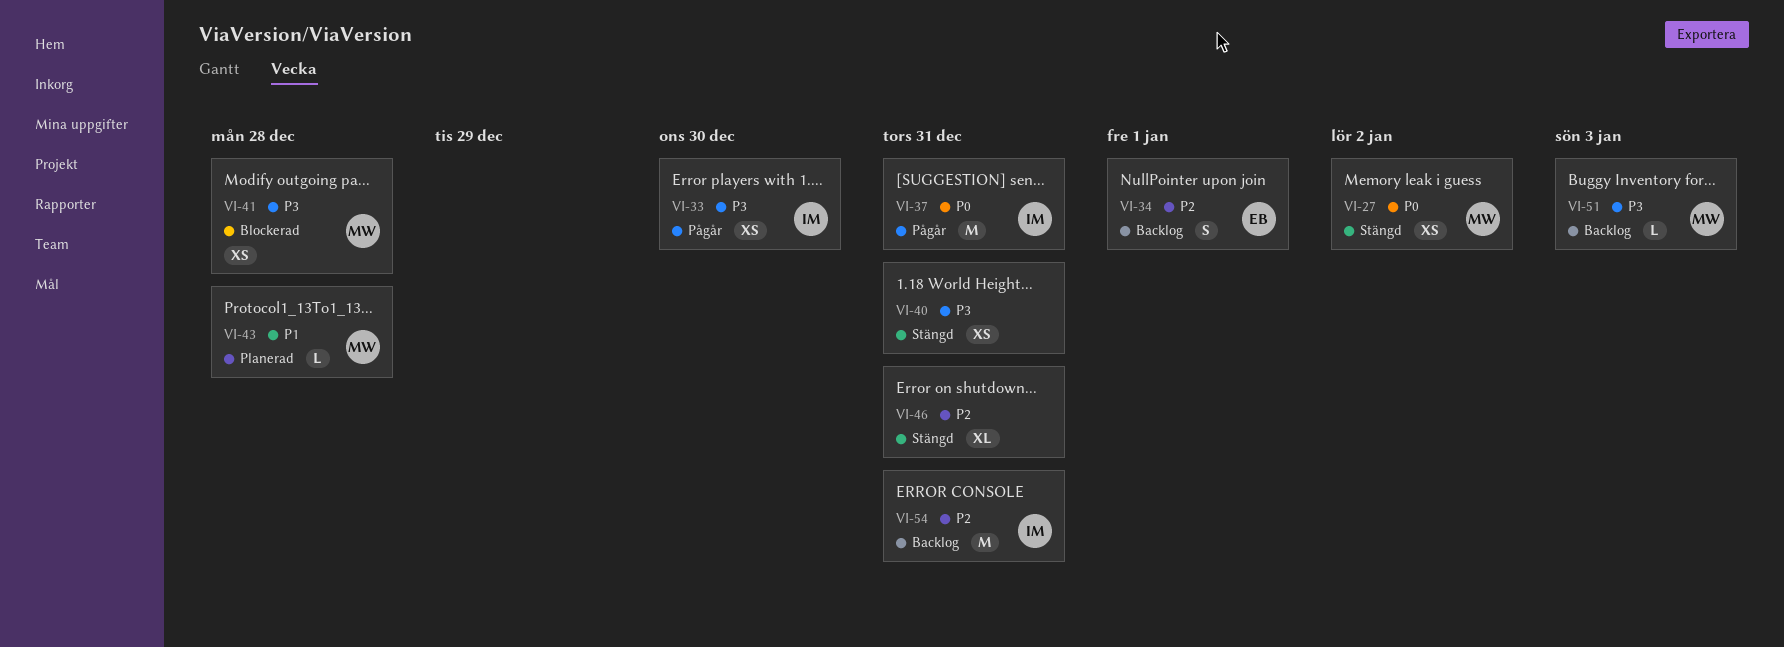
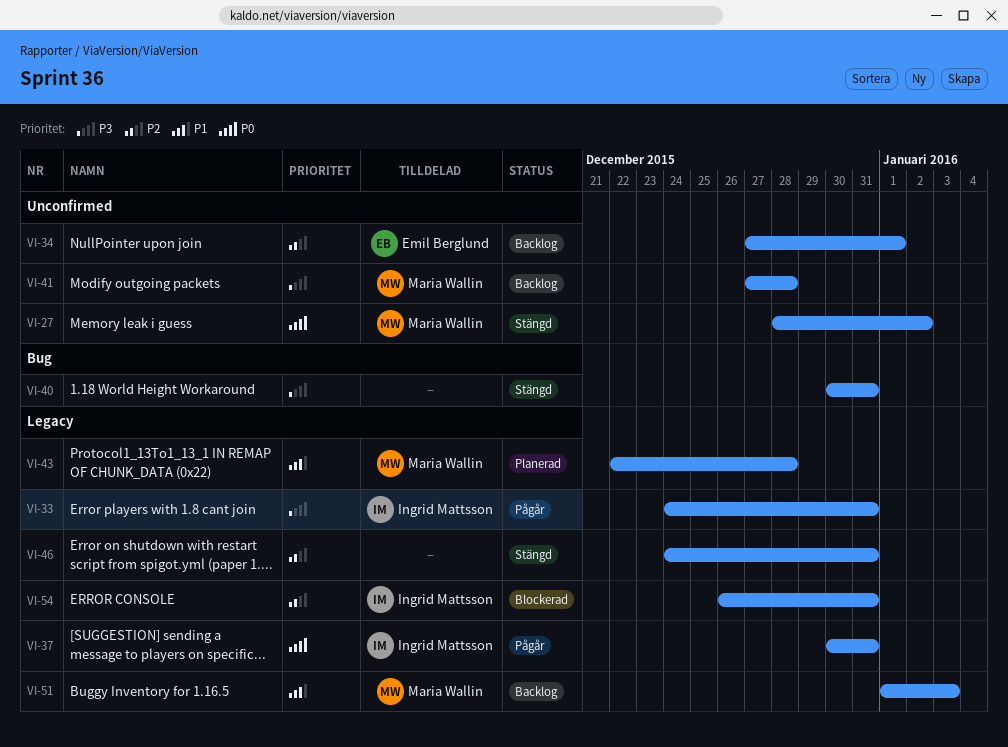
VI-33, due: Dec 30 -> Dec 31
VI-41, status: Blockerad -> Backlog
VI-51, priority: P3 -> P1
VI-54, status: Backlog -> Blockerad

